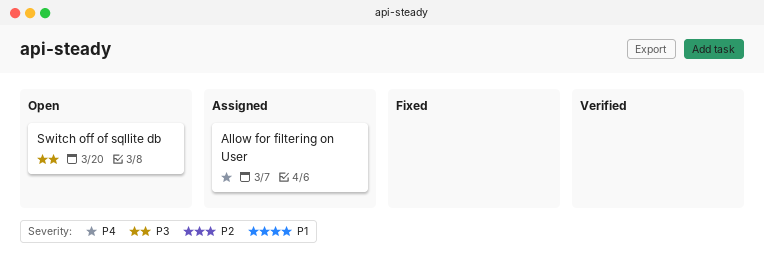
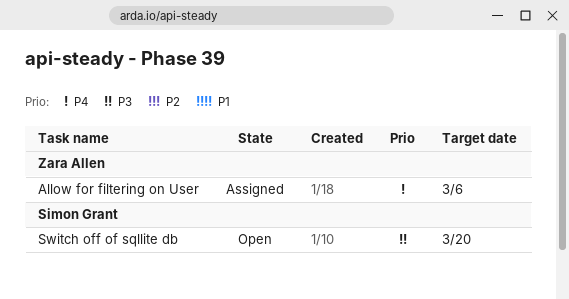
Allow for filtering on User, due: Mar 7 -> Mar 6

